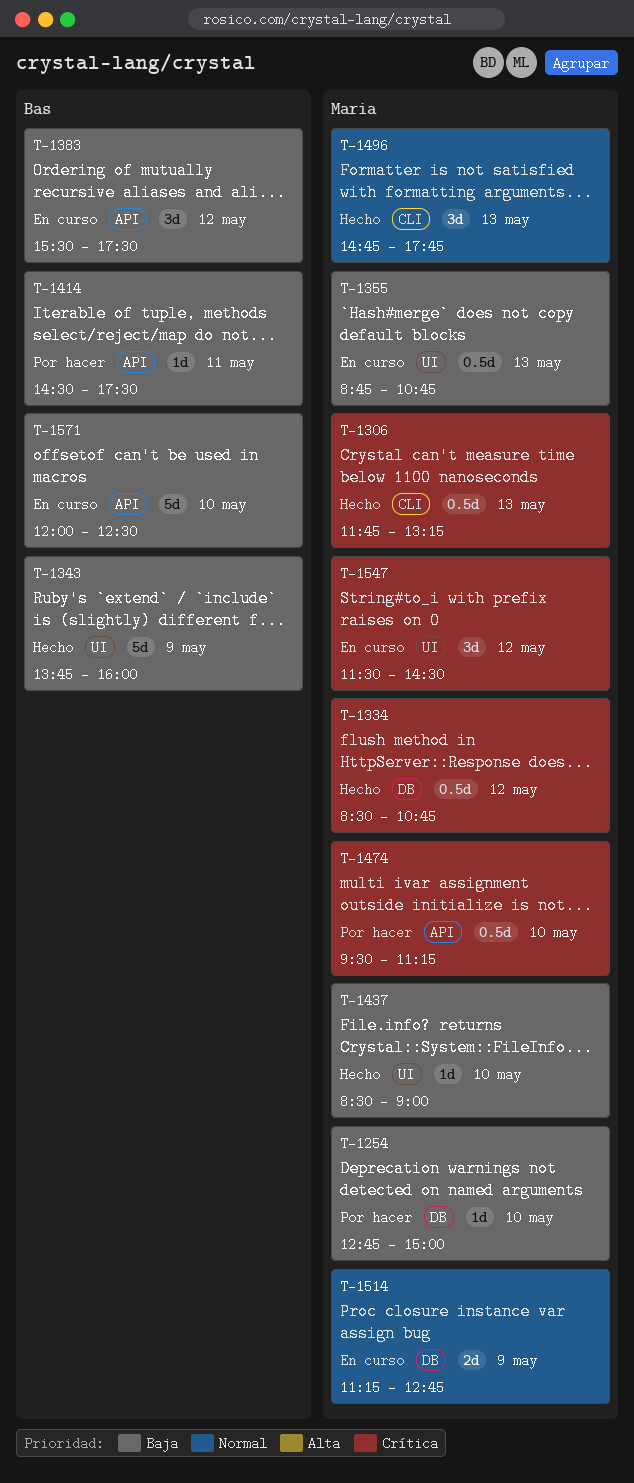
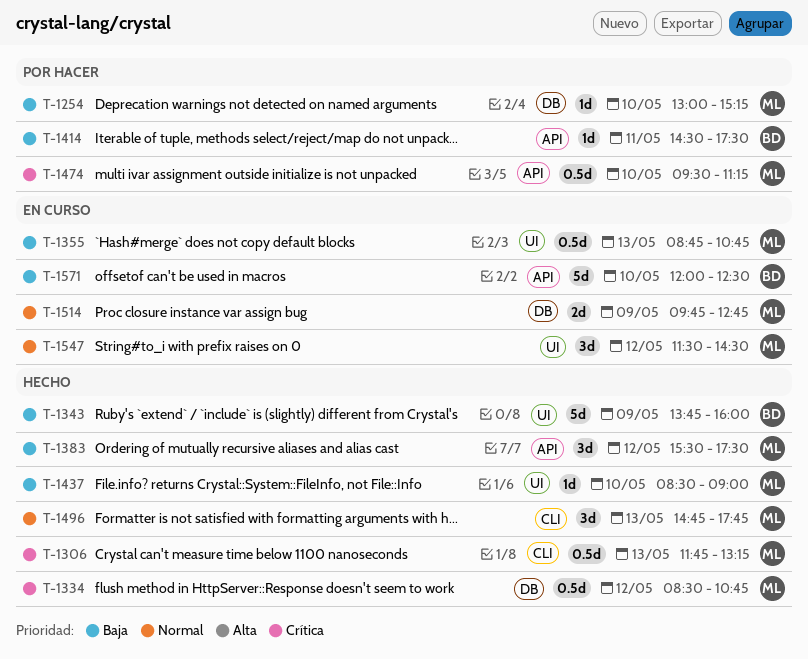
T-1254, begins: 12:45 -> 13:00
T-1254, ends: 15:00 -> 15:15
T-1383, status: En curso -> Hecho
T-1383, owner: Bas -> Maria
T-1514, begins: 11:15 -> 09:45
T-1547, priority: Crítica -> Normal

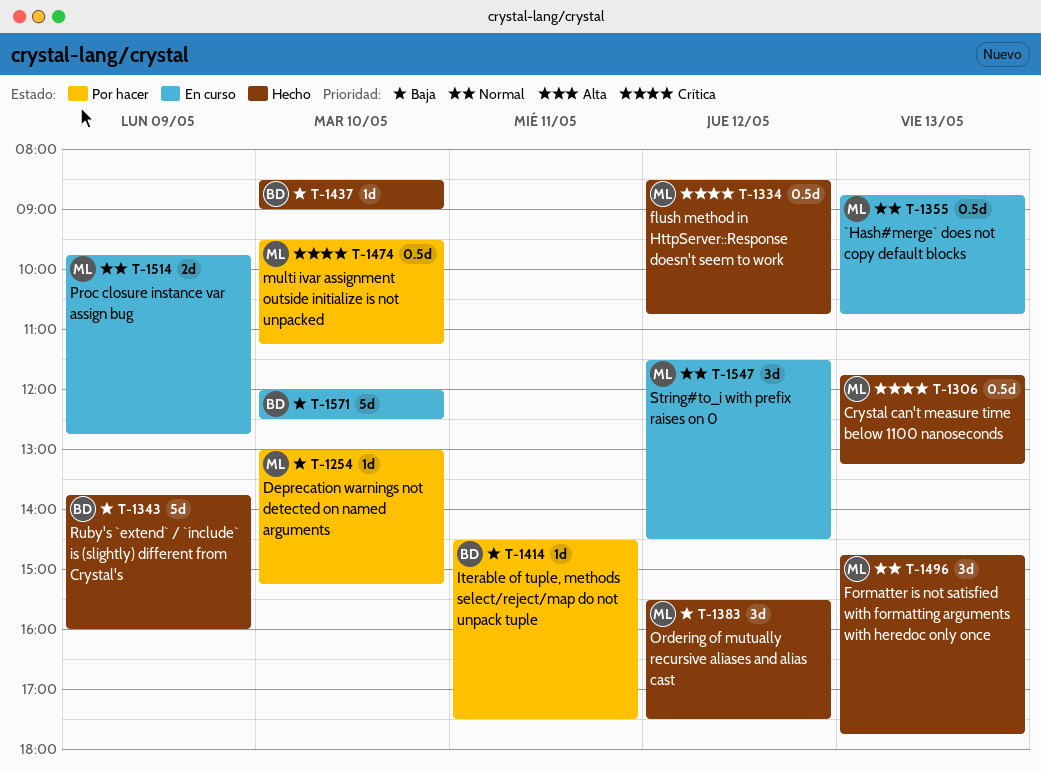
T-1355, priority: Baja -> Normal
T-1437, owner: ML -> BD

